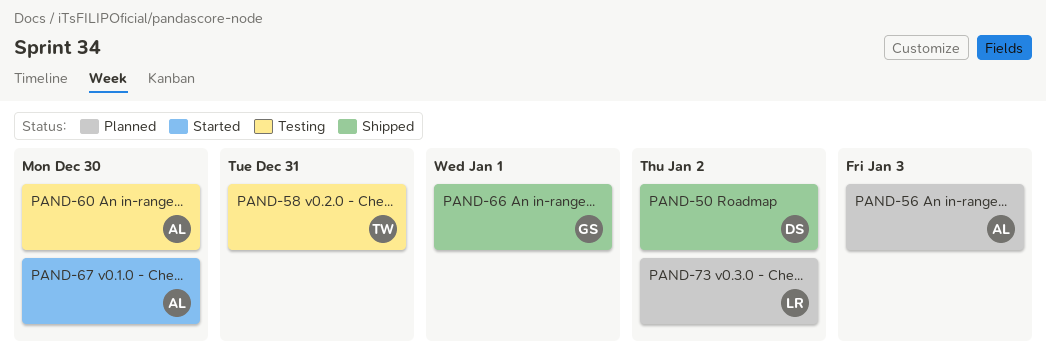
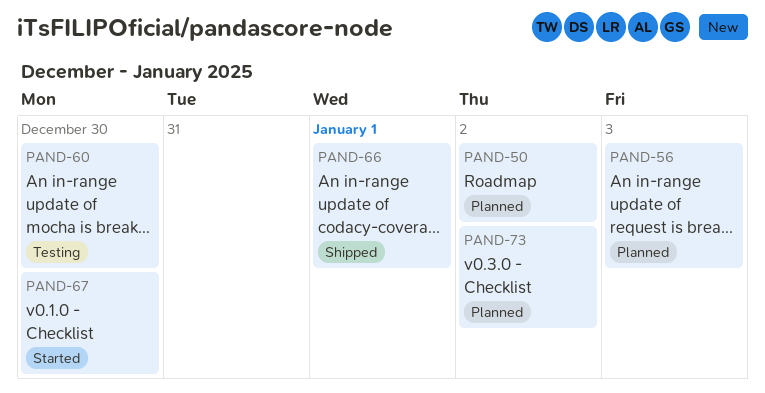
PAND-50, status: Shipped -> Planned
PAND-58: present -> none

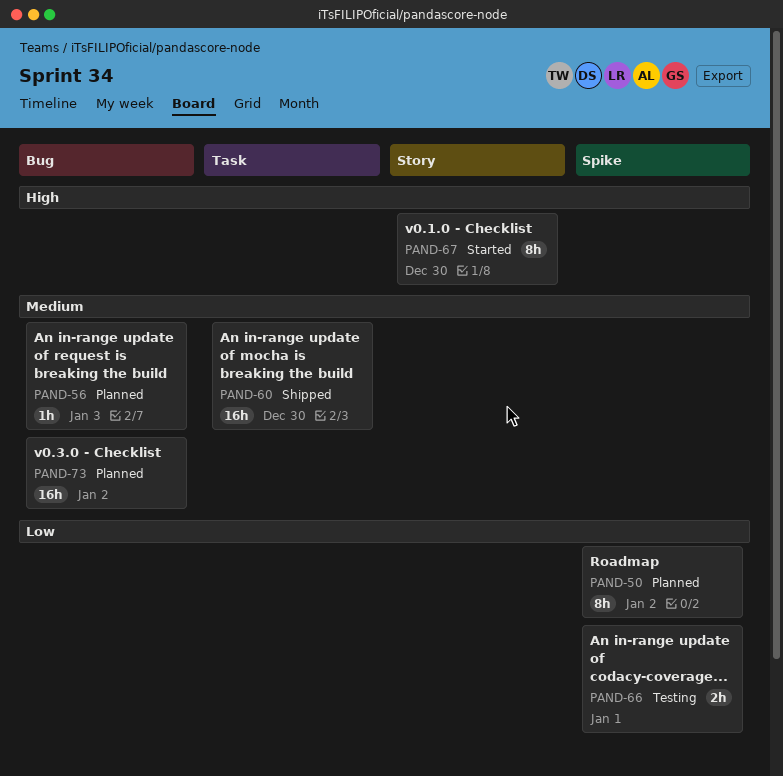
PAND-60, status: Testing -> Shipped
PAND-66, status: Shipped -> Testing

